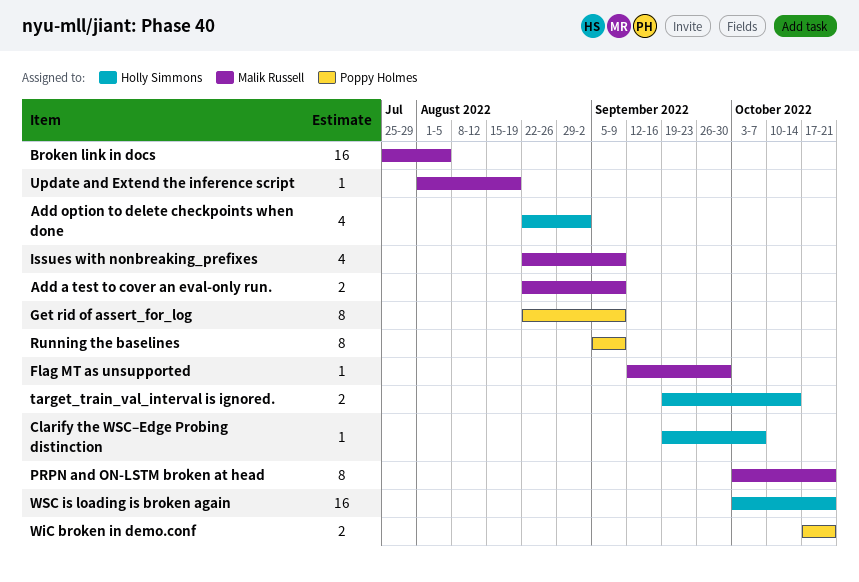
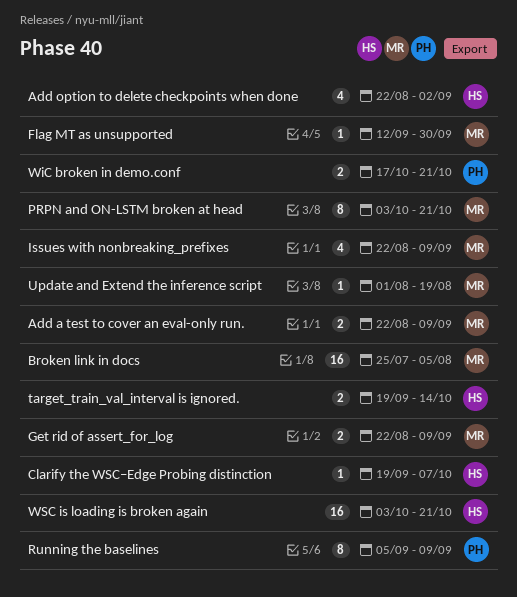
Get rid of assert_for_log, owner: Poppy Holmes -> Malik Russell
Get rid of assert_for_log, estimate: 8 -> 2

